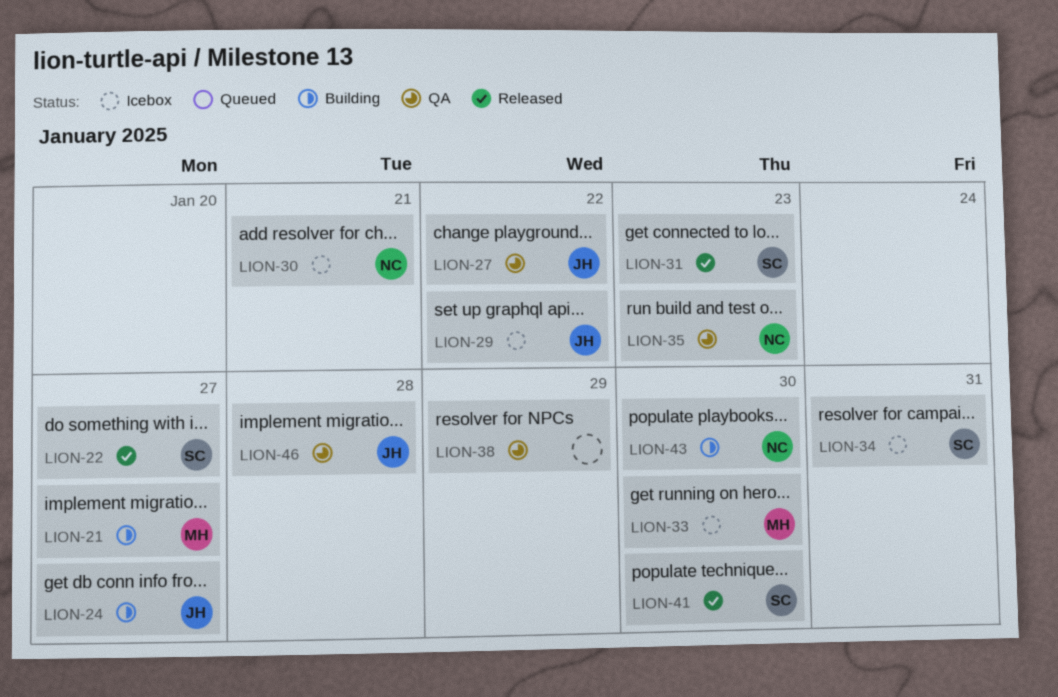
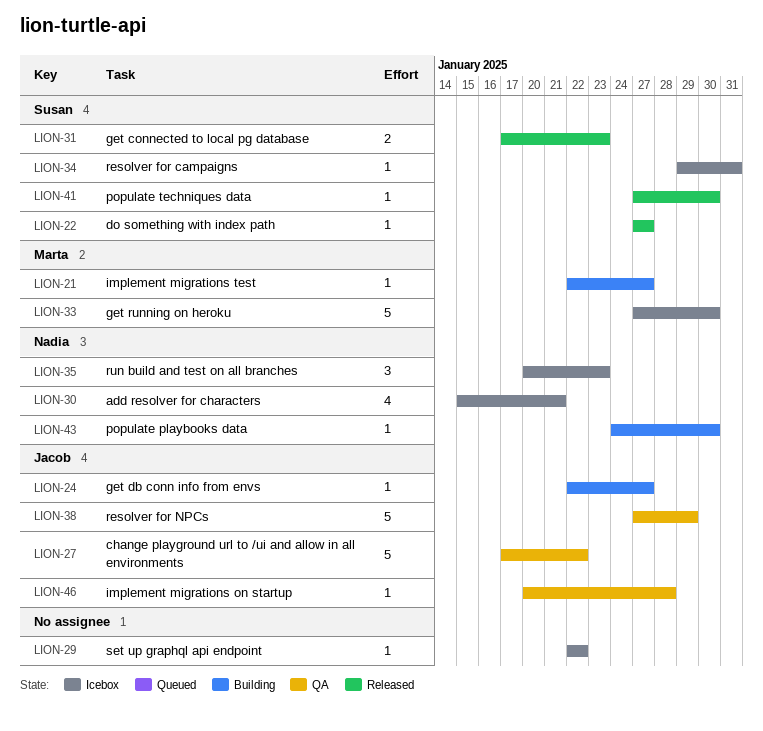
LION-29, owner: Jacob -> none
LION-35, status: QA -> Icebox
LION-38, owner: none -> Jacob

